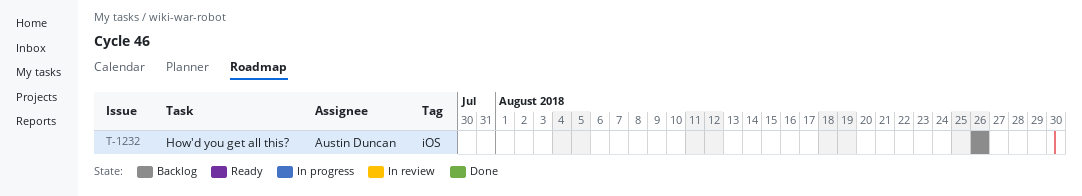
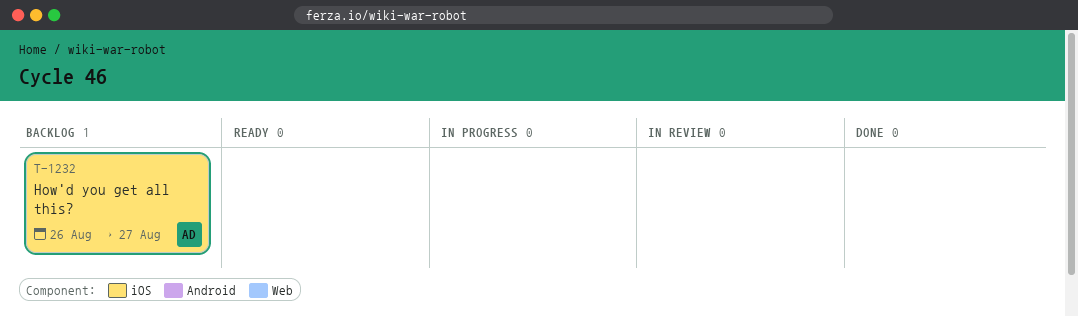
T-1232, due: Aug 26 -> Aug 27

